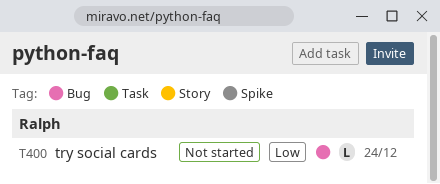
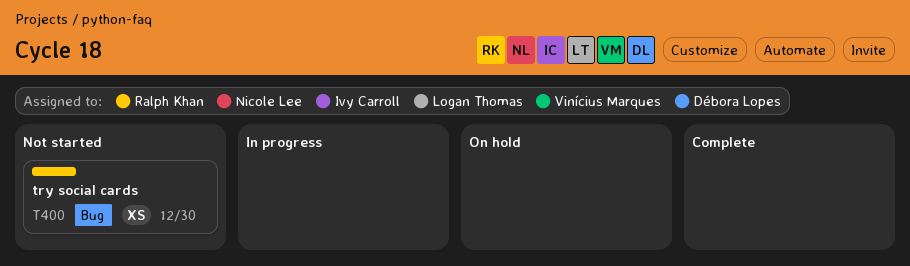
T400, estimate: L -> XS
T400, due: Dec 24 -> Dec 30

